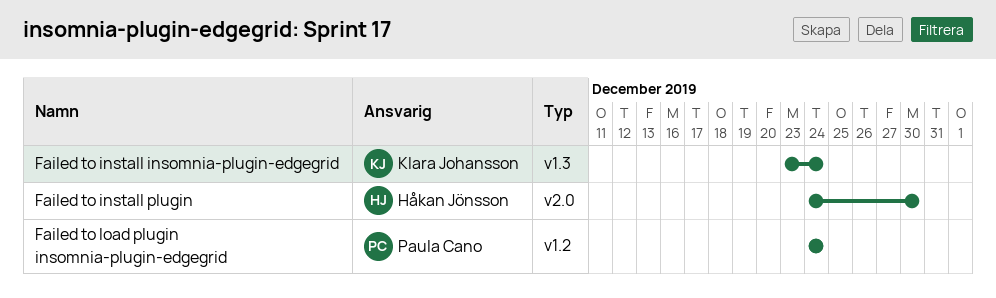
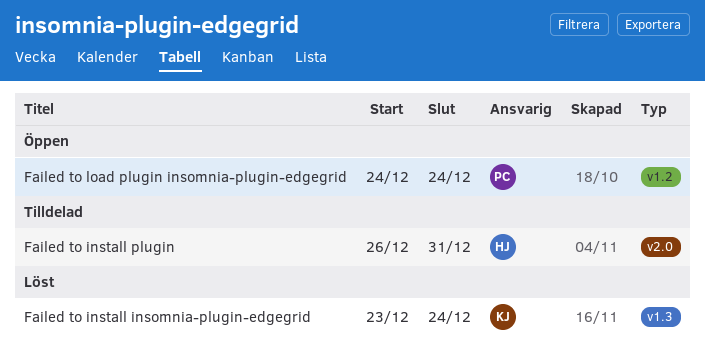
Failed to install plugin, start: Dec 24 -> Dec 26
Failed to install plugin, due: Dec 30 -> Dec 31

